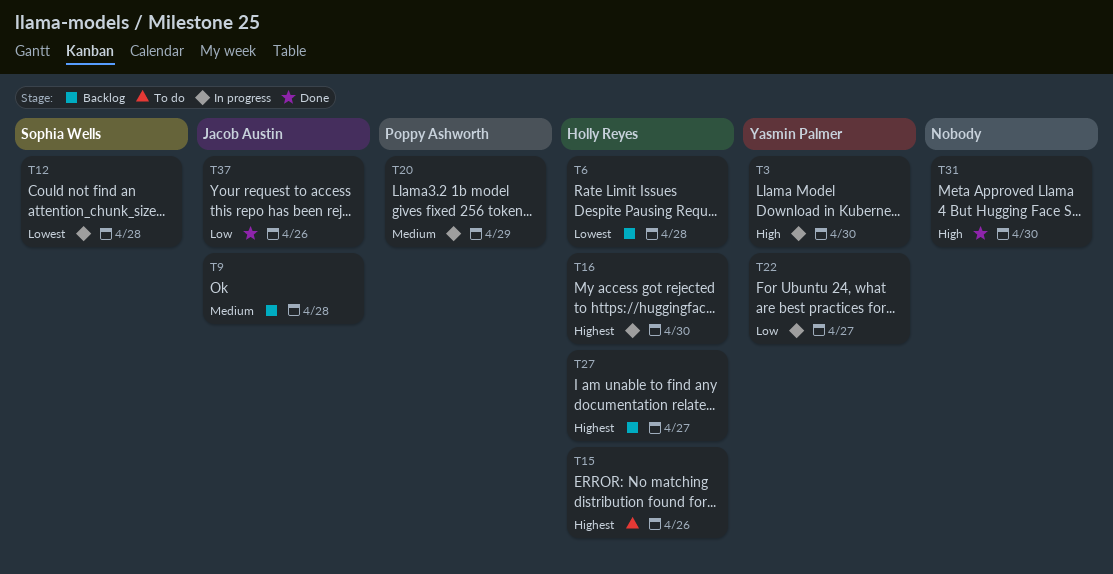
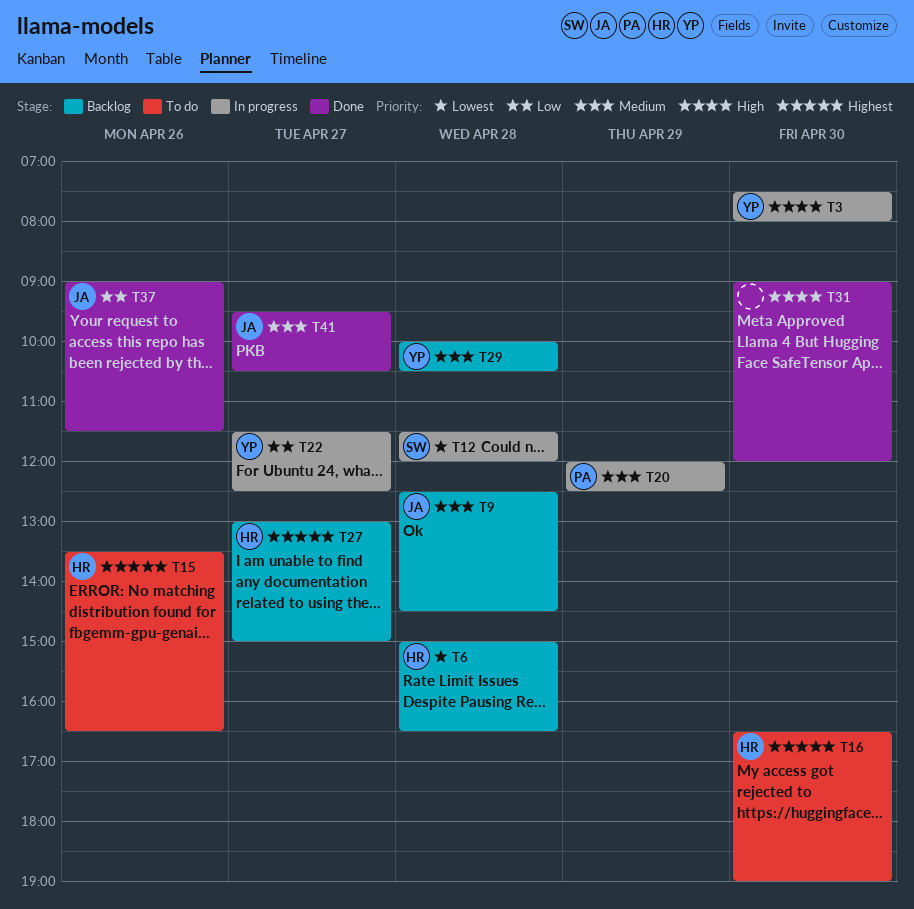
T16, status: In progress -> To do
T29: none -> present
T41: none -> present

